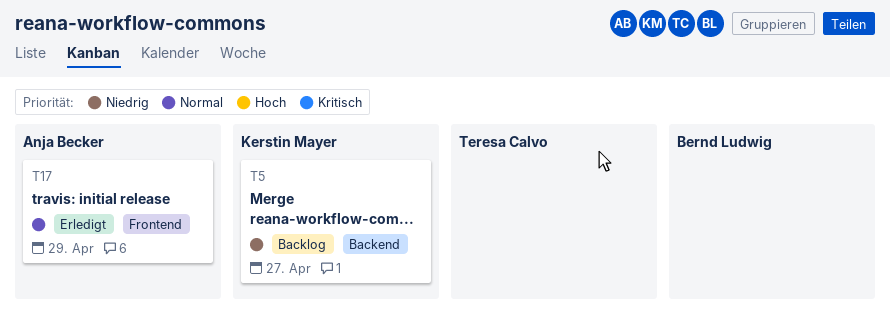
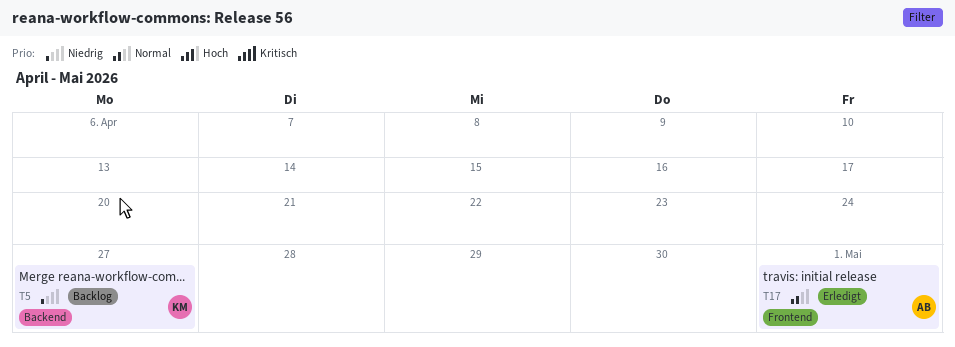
T17, due: Apr 29 -> May 1

